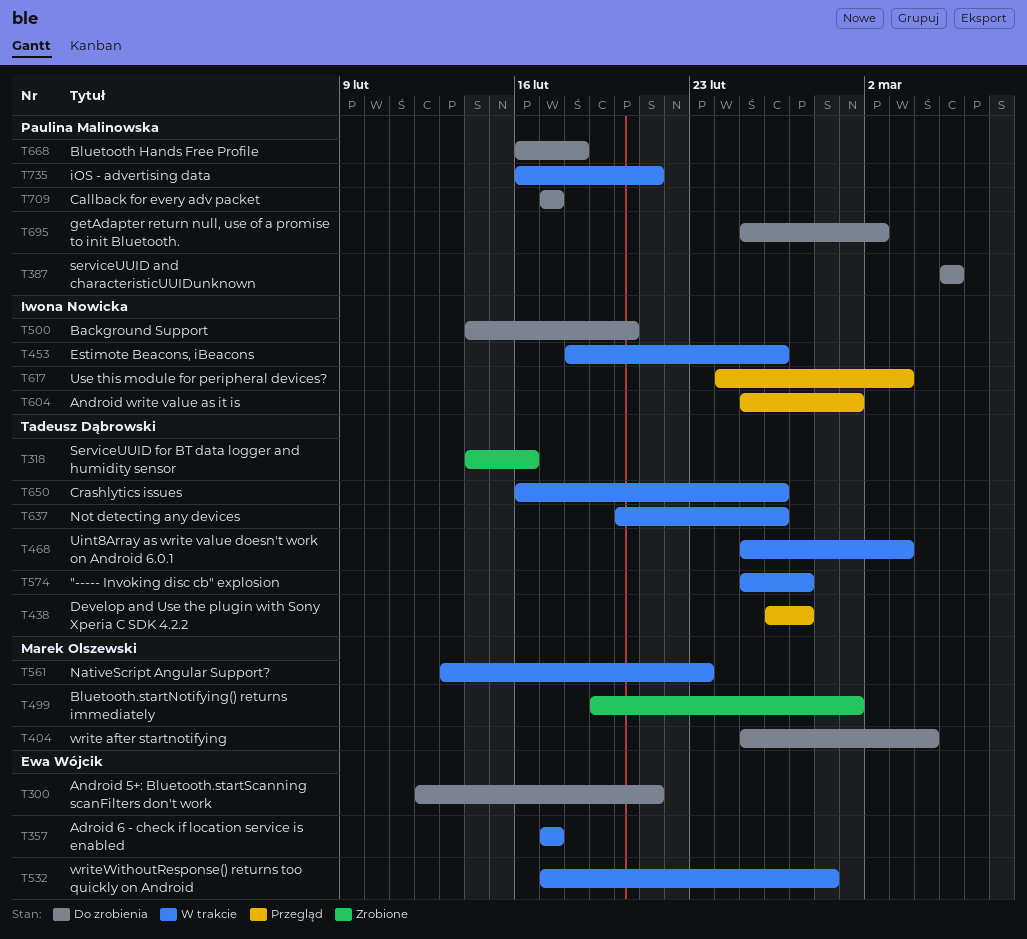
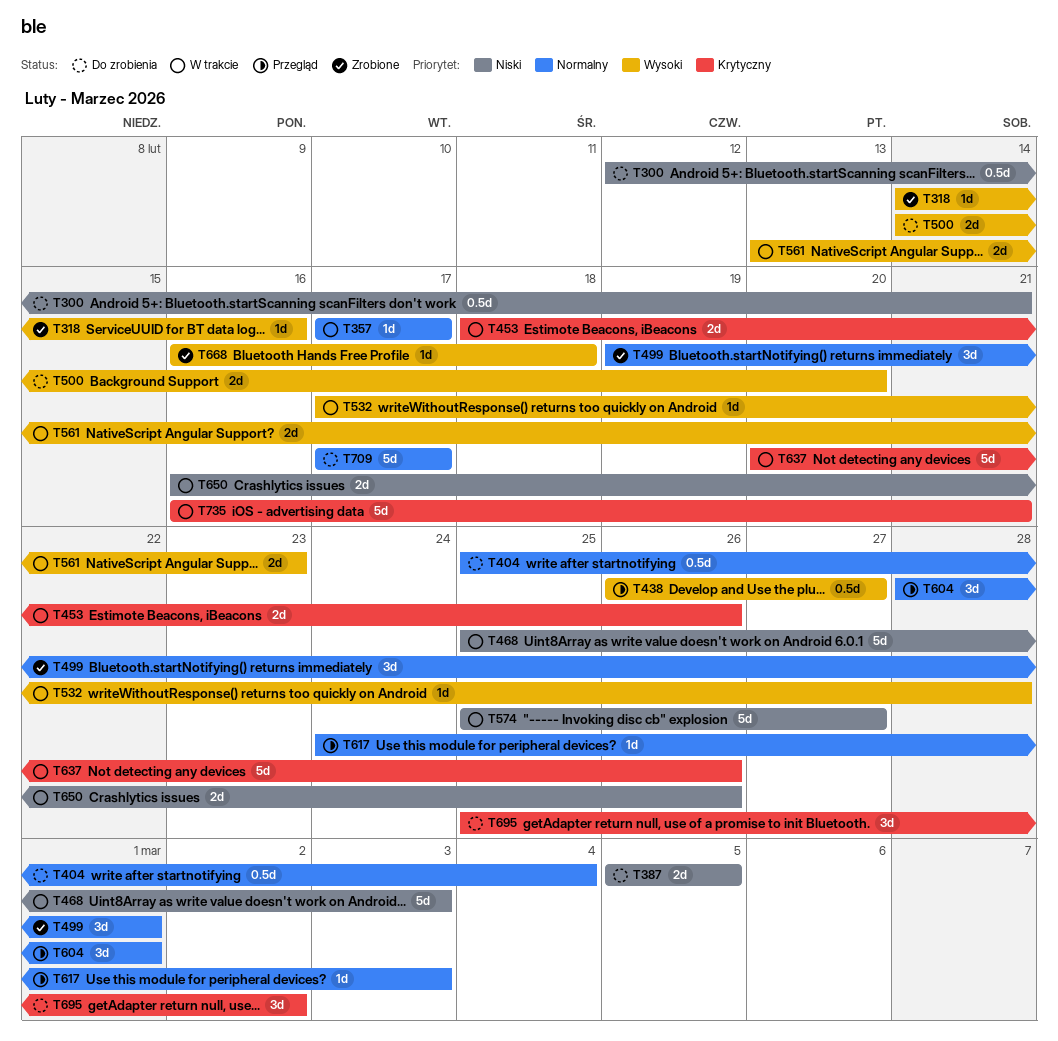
T604, start: Feb 25 -> Feb 28
T668, status: Do zrobienia -> Zrobione

